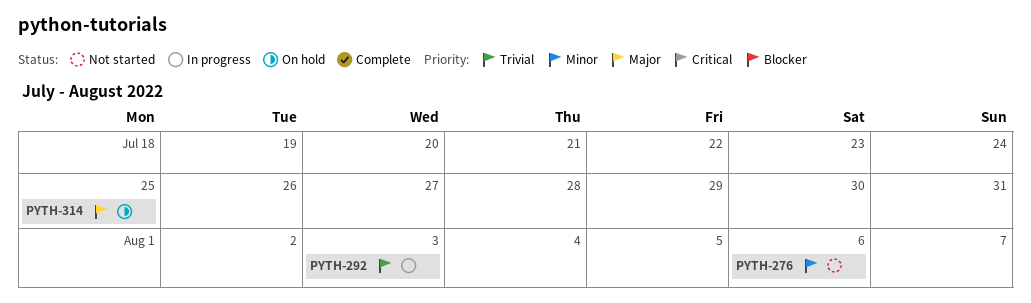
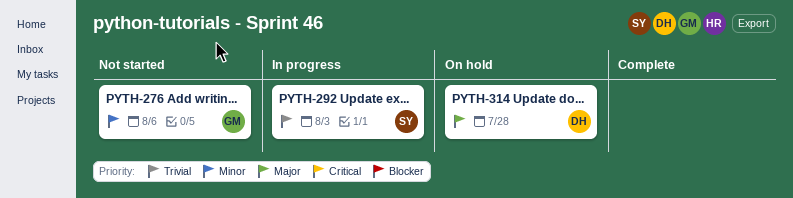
PYTH-314, due: Jul 25 -> Jul 28

